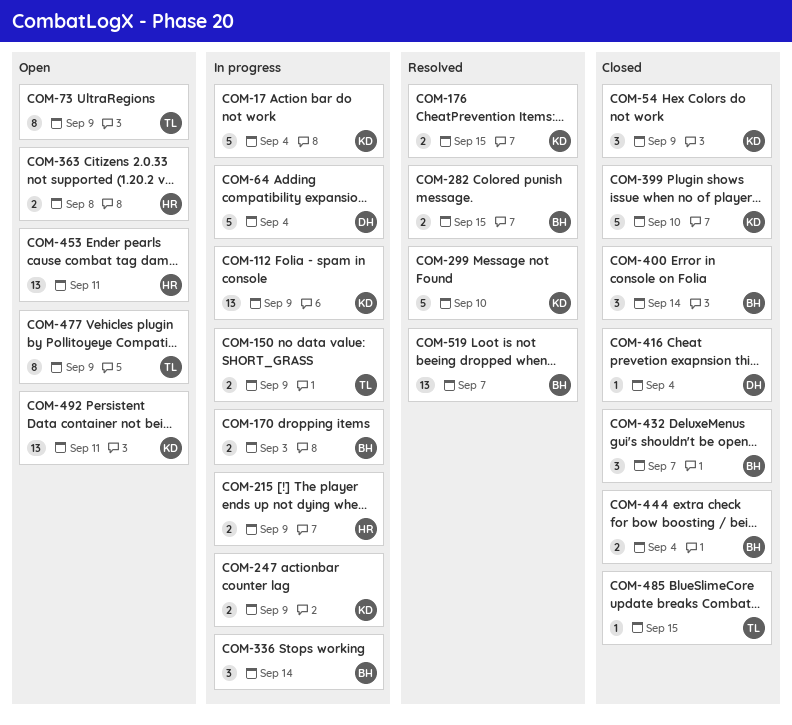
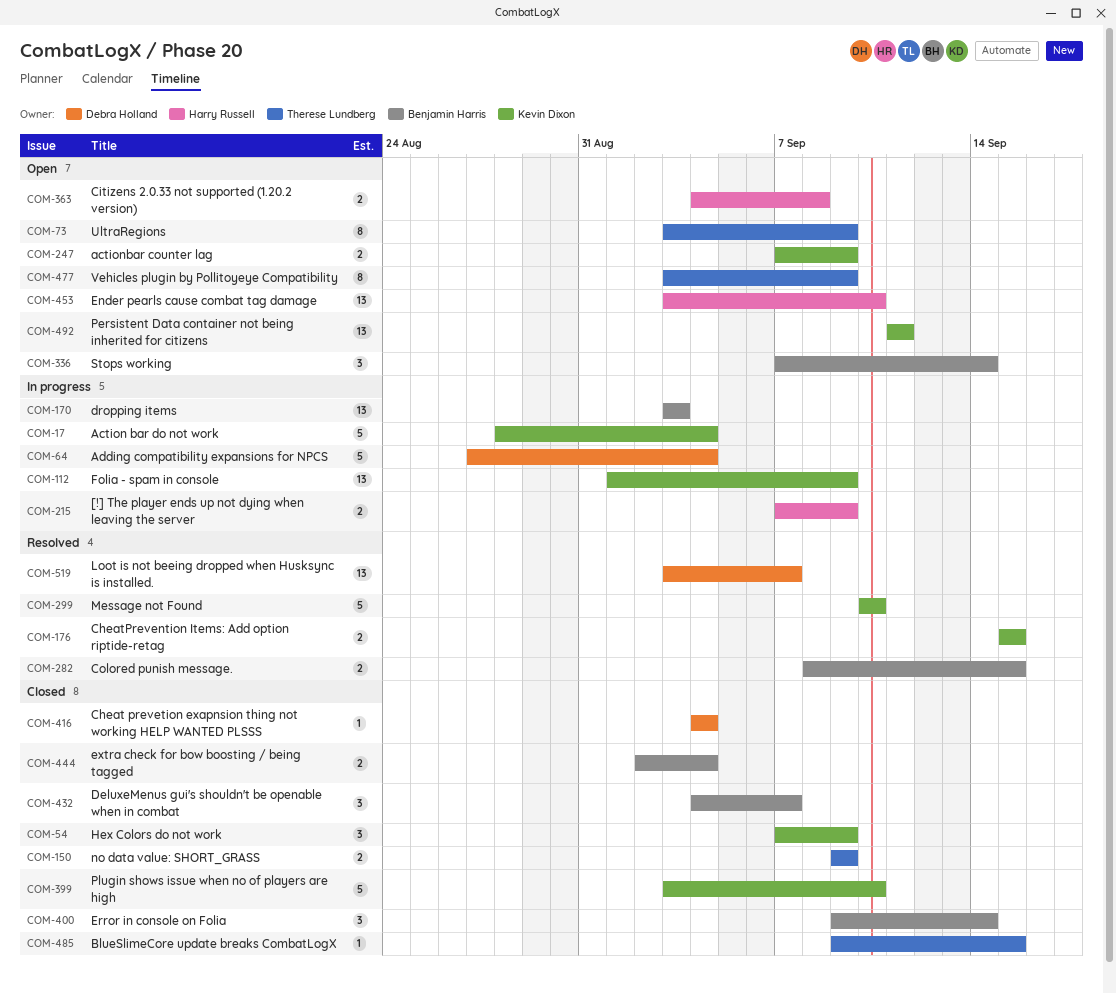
COM-150, status: In progress -> Closed
COM-170, estimate: 2 -> 13
COM-247, status: In progress -> Open
COM-336, status: In progress -> Open
COM-453, due: Sep 11 -> Sep 10
COM-519, owner: Benjamin Harris -> Debra Holland

